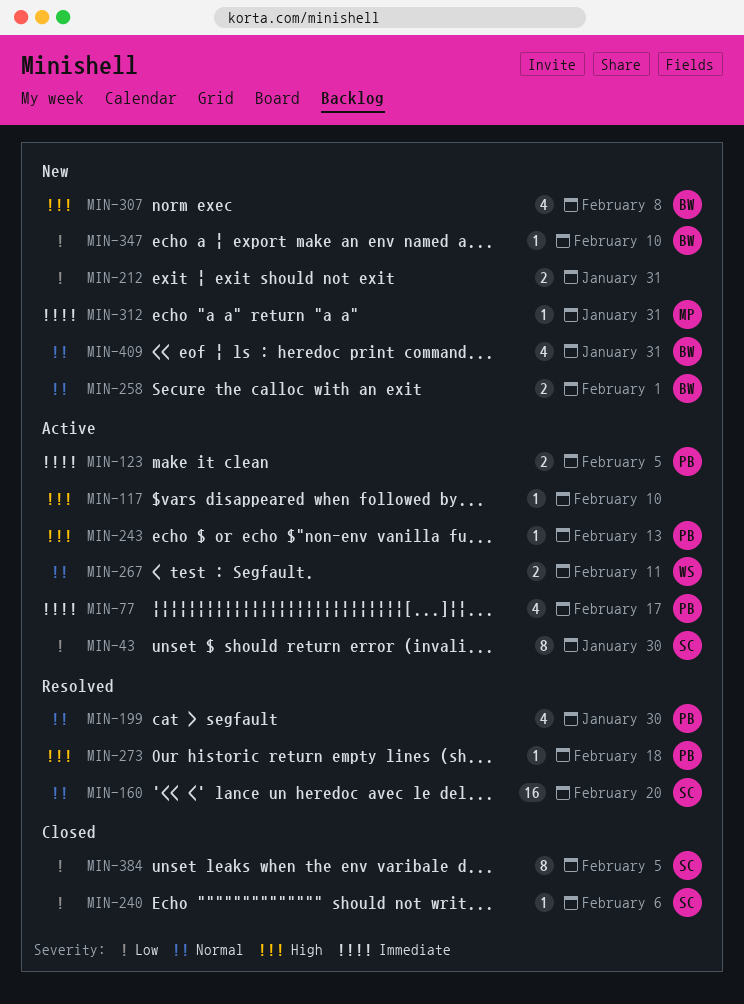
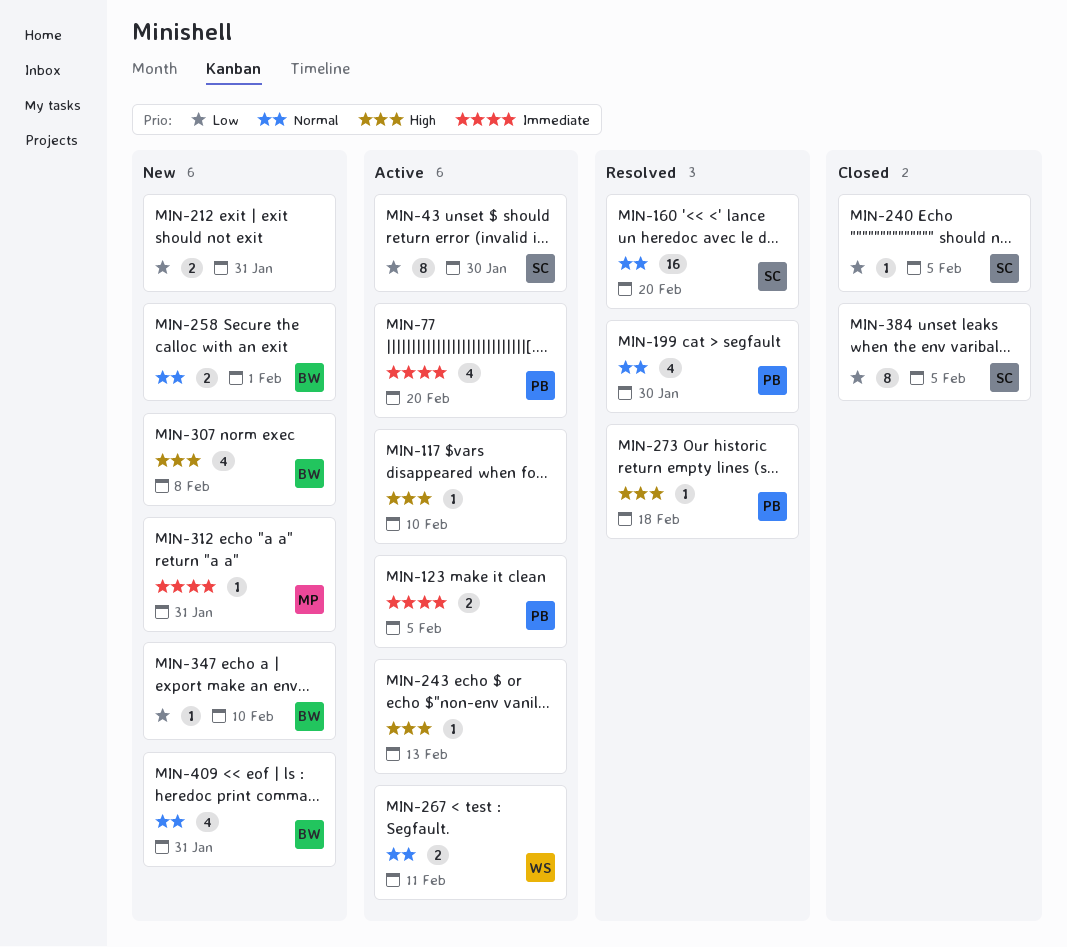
MIN-77, due: Feb 17 -> Feb 20
MIN-240, due: Feb 6 -> Feb 5
MIN-243, owner: PB -> none

